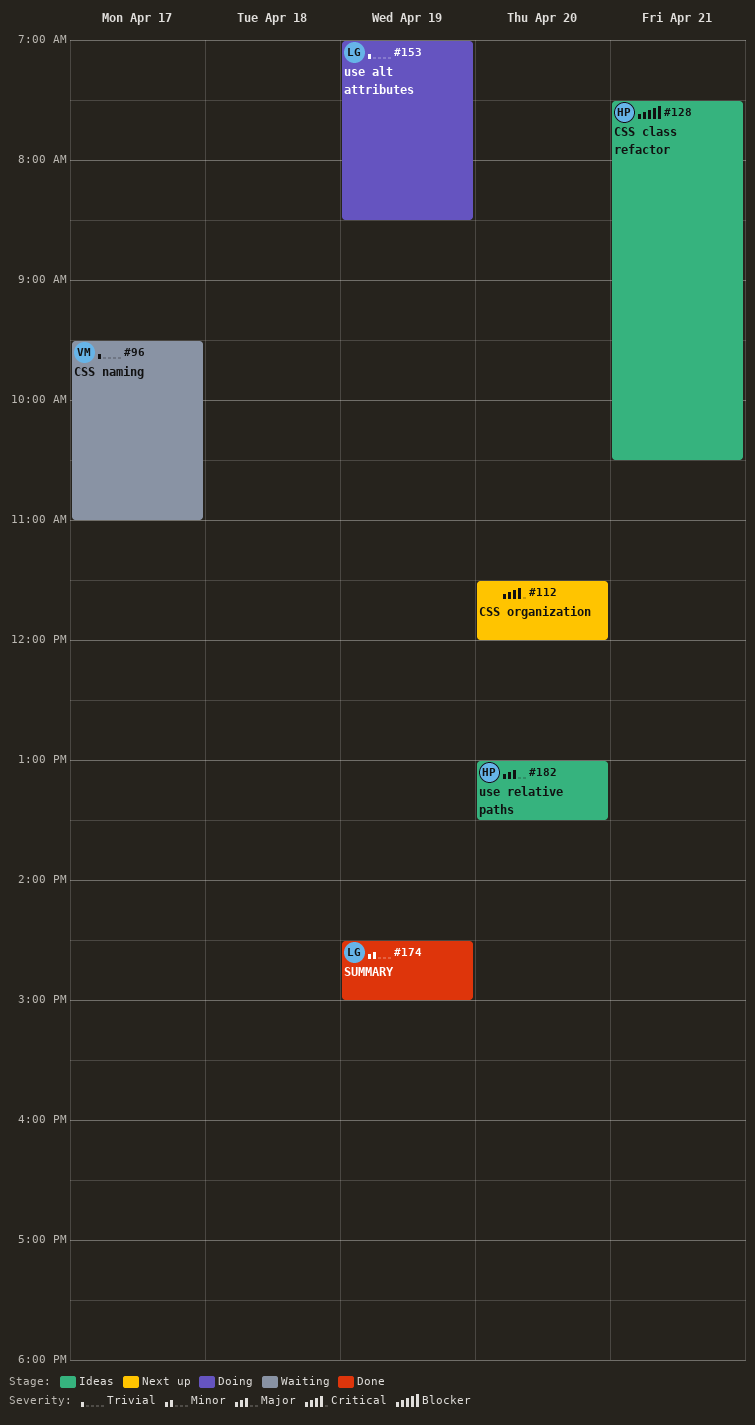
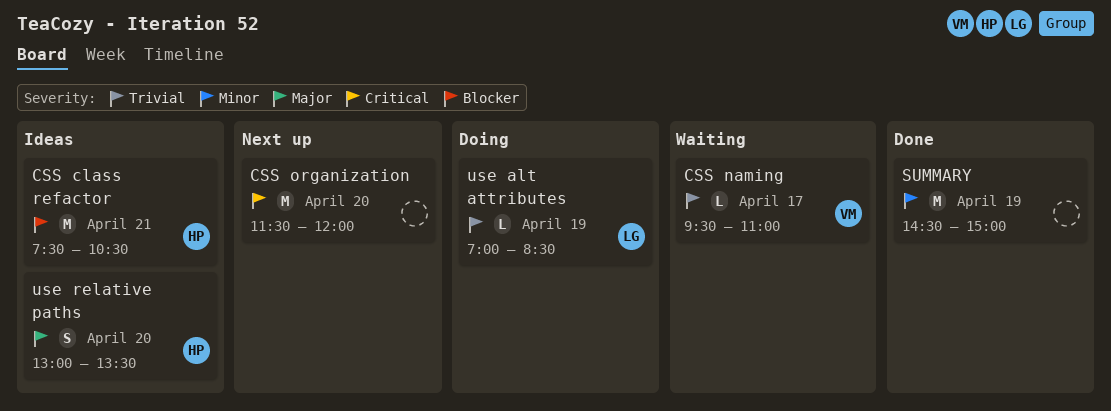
SUMMARY, owner: LG -> none

